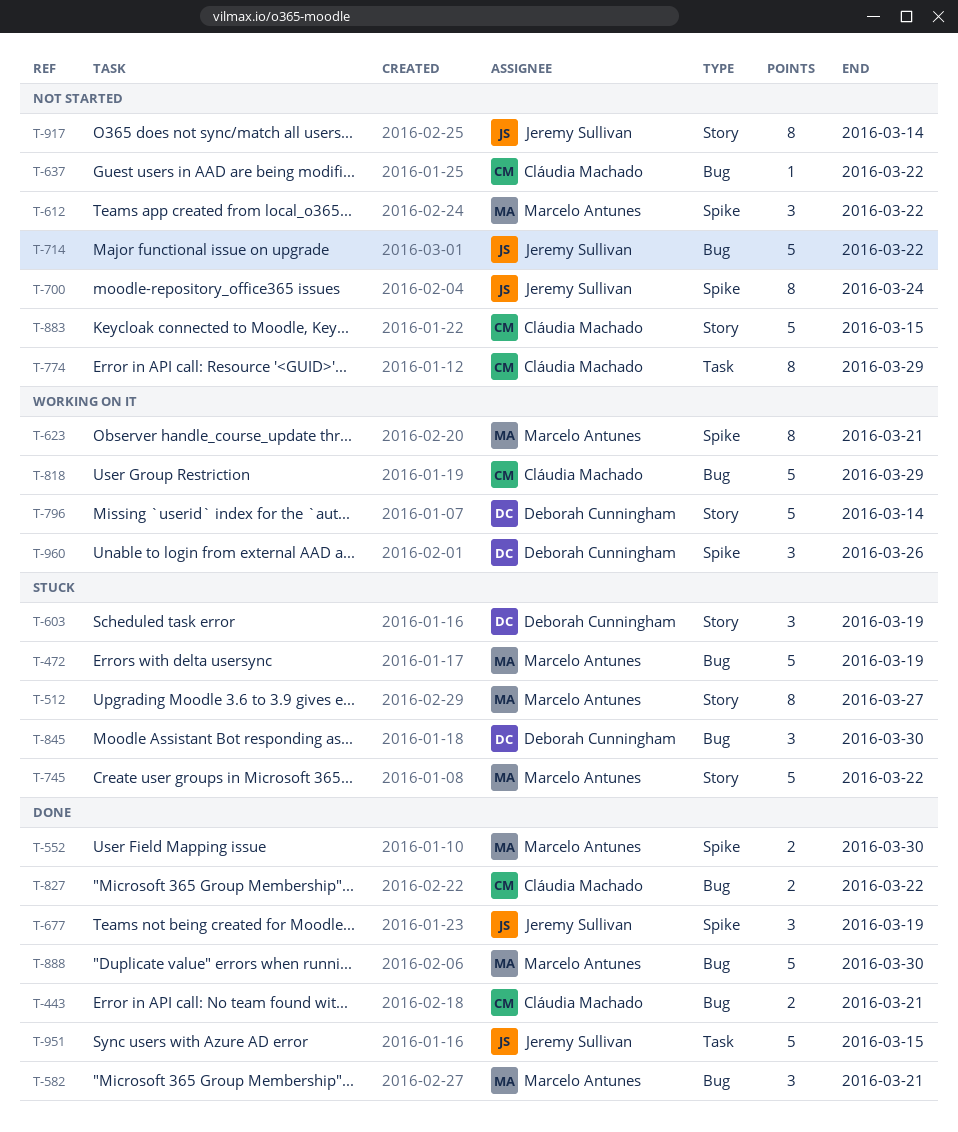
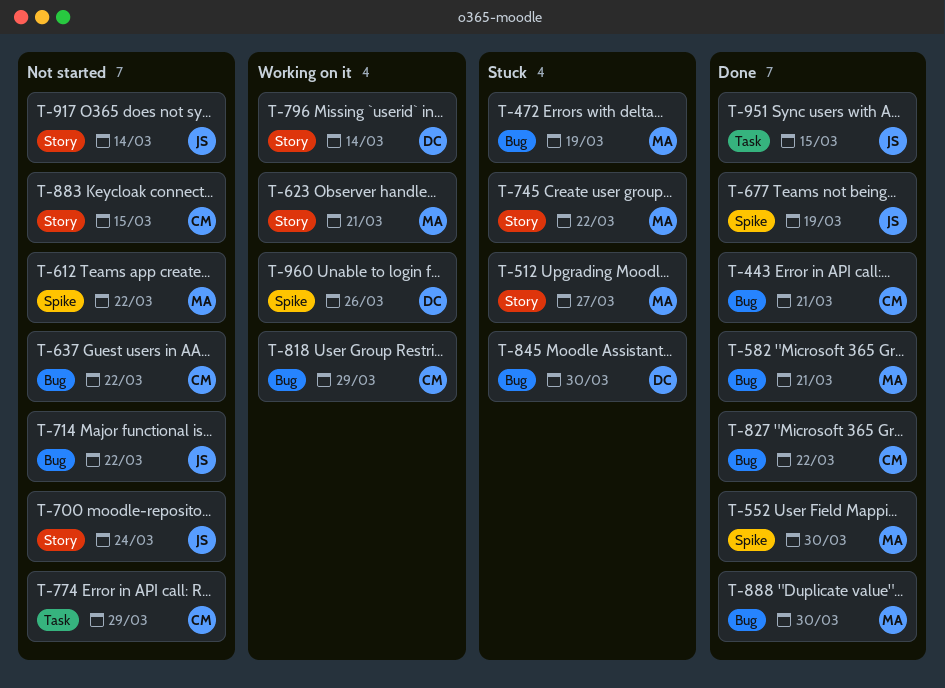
T-603: present -> none
T-623, label: Spike -> Story
T-700, label: Spike -> Story

